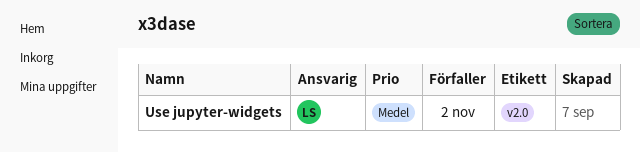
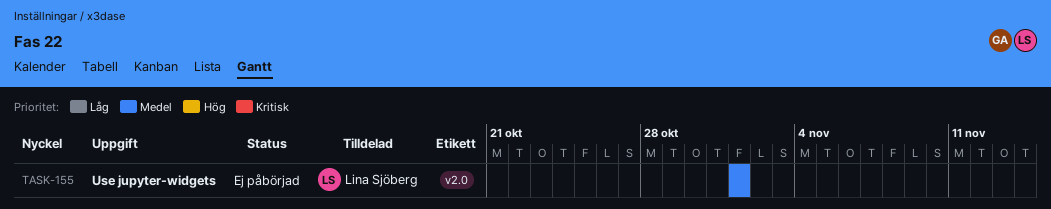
Use jupyter-widgets, due: Nov 2 -> Nov 1

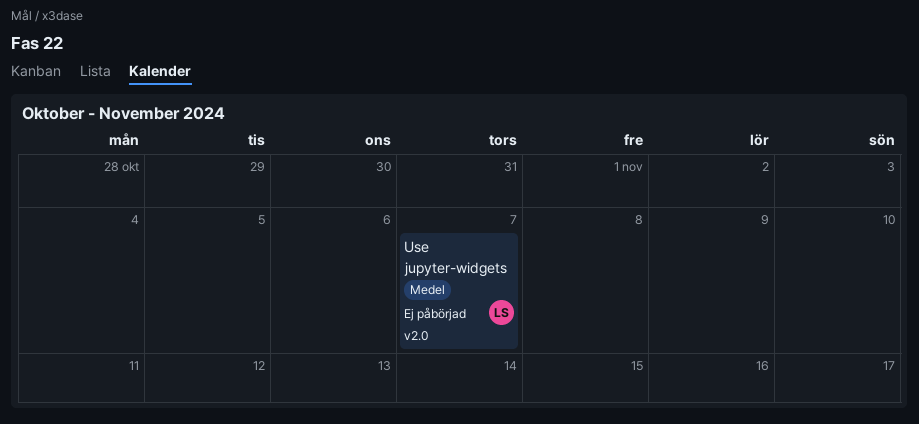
Use jupyter-widgets, due: Nov 1 -> Nov 7

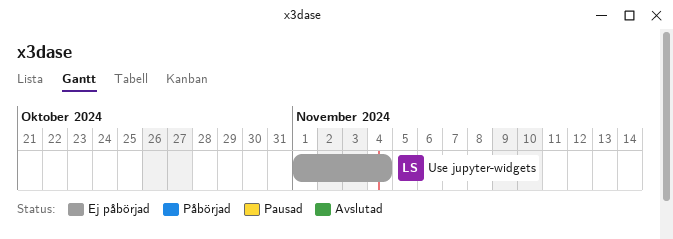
Use jupyter-widgets, due: Nov 7 -> Nov 4

